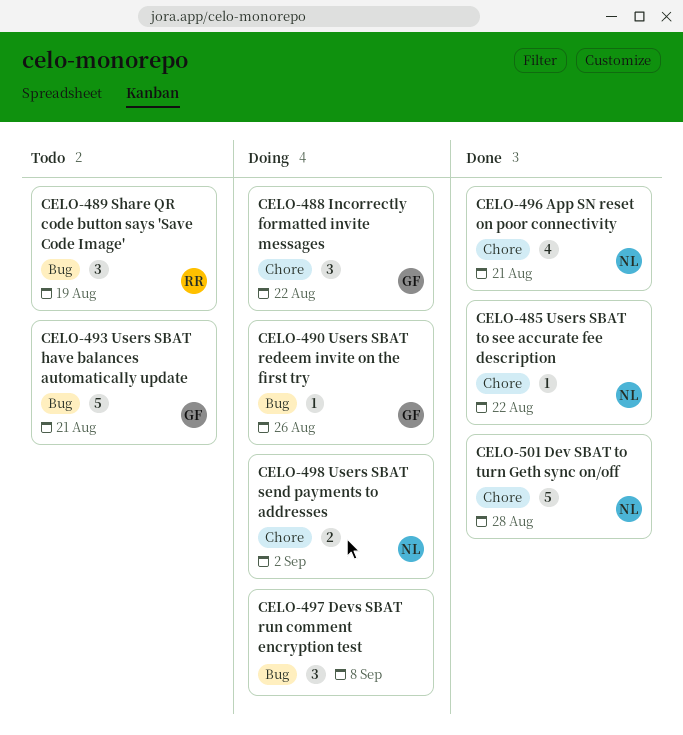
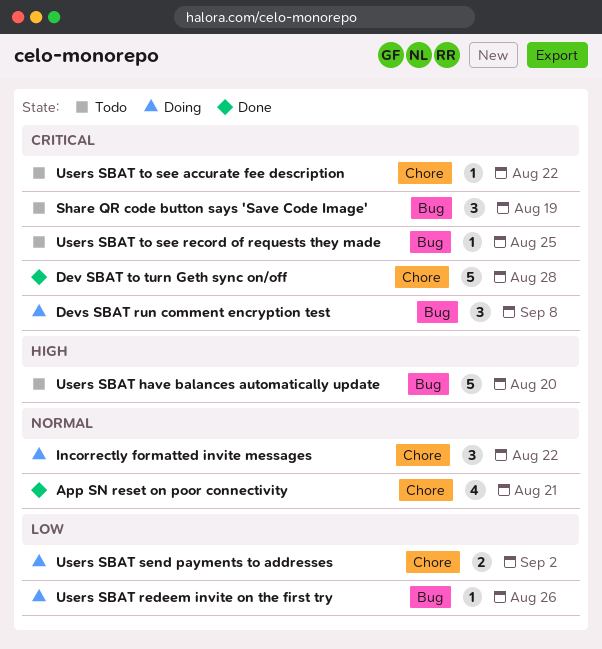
Users SBAT have balances automatically update, due: Aug 21 -> Aug 20
Users SBAT to see accurate fee description, status: Done -> Todo
Users SBAT to see record of requests they made: none -> present

